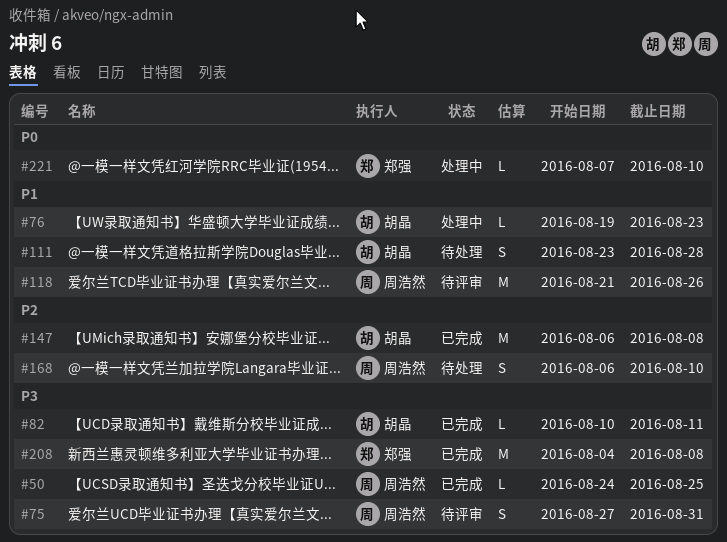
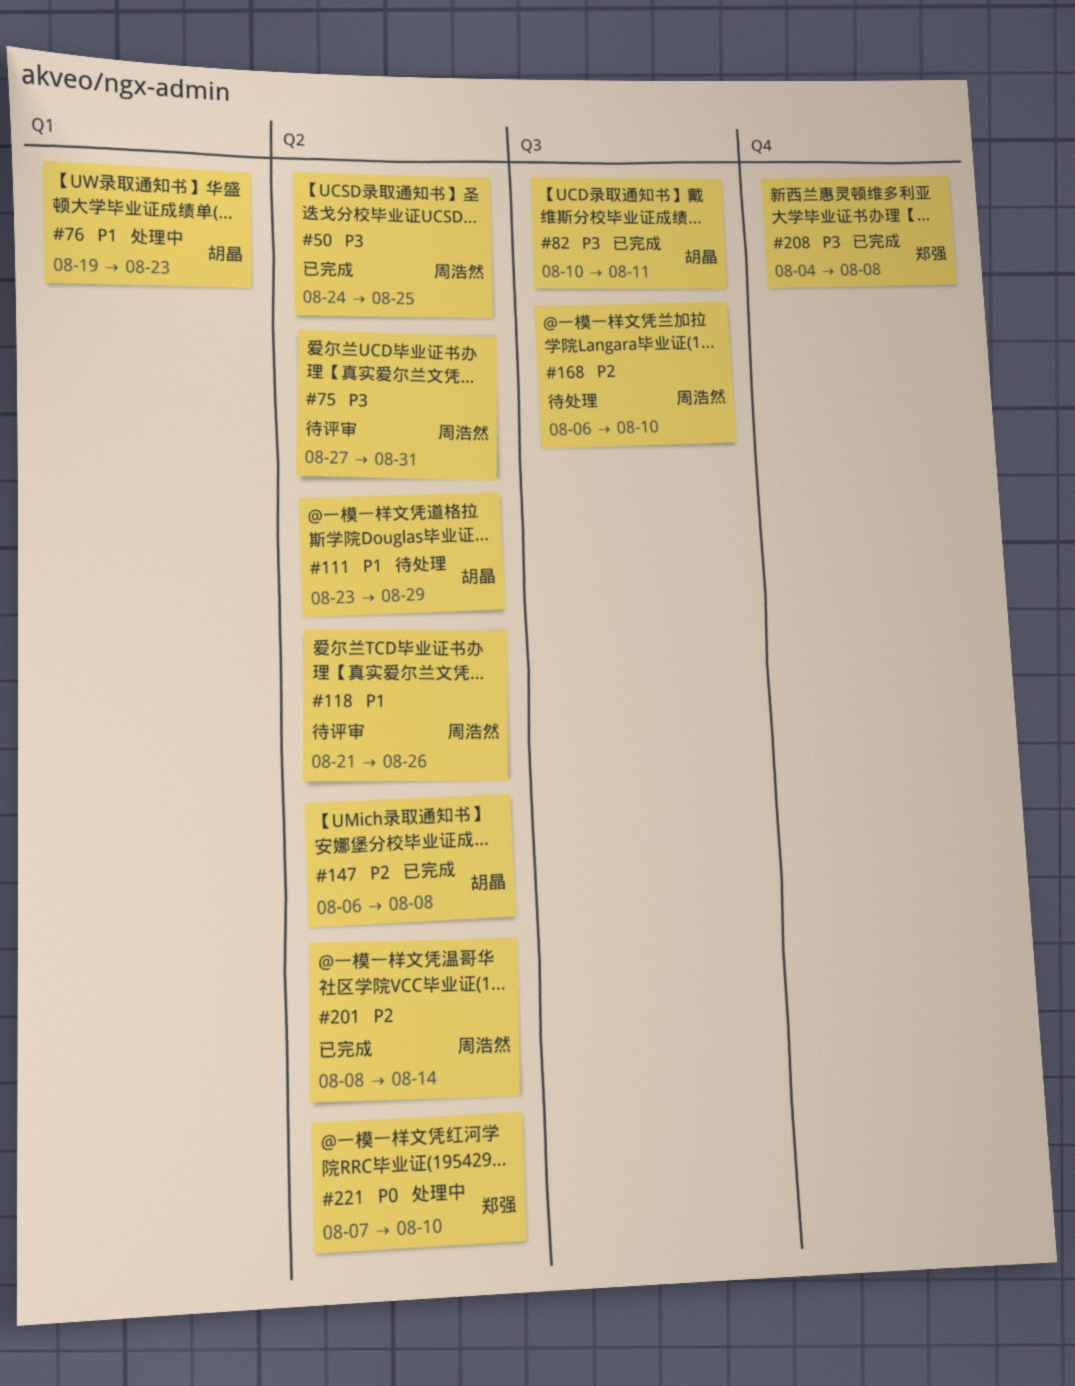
#111, due: Aug 28 -> Aug 29
#201: none -> present

